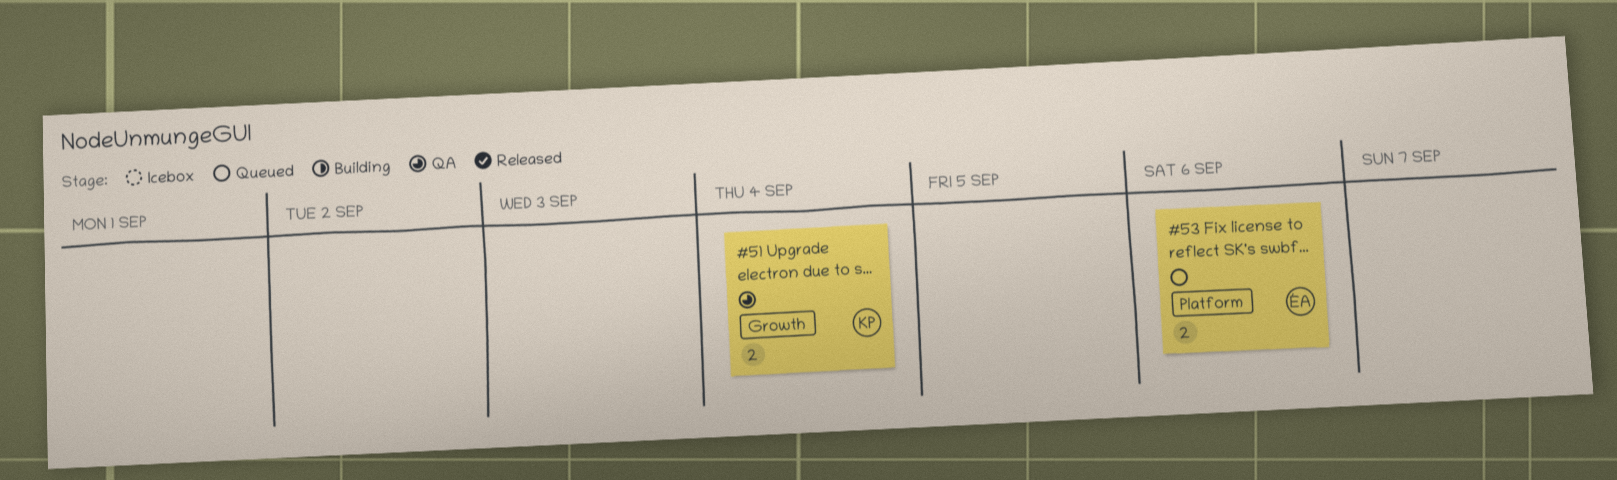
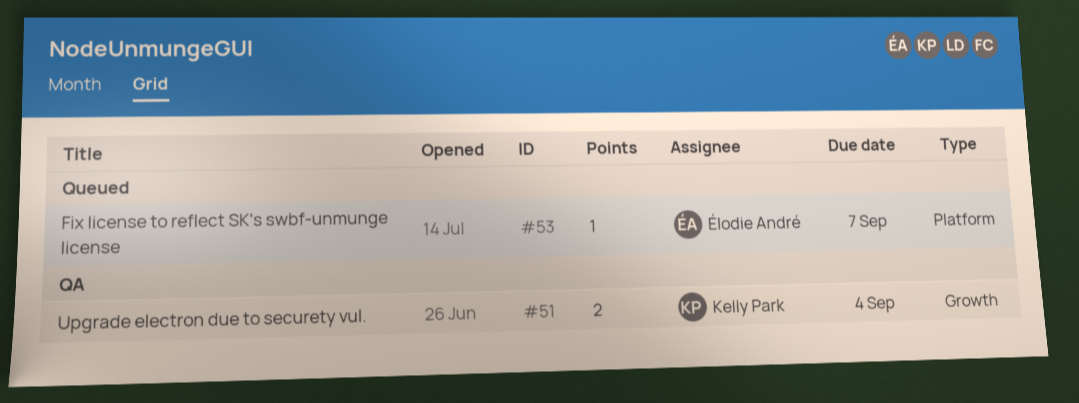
#53, estimate: 2 -> 1
#53, due: Sep 6 -> Sep 7

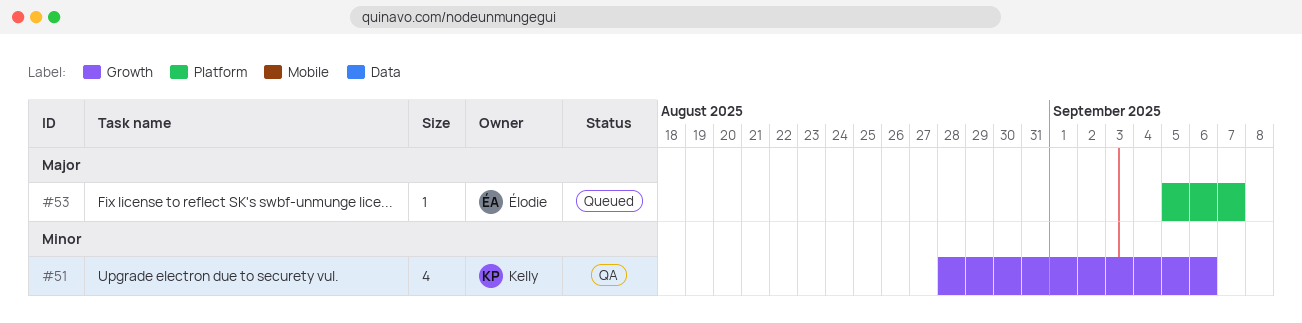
#51, estimate: 2 -> 4
#51, due: Sep 4 -> Sep 6

